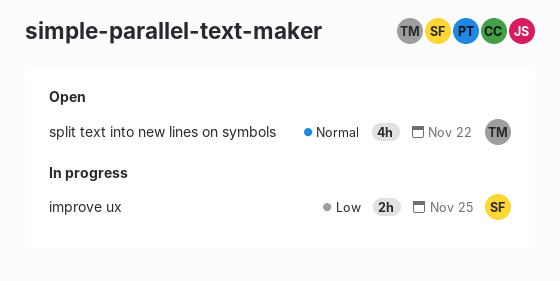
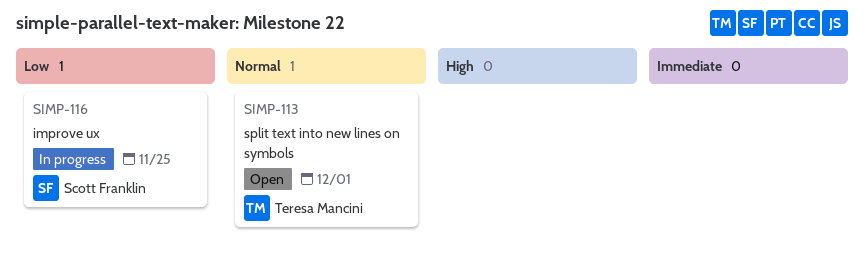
split text into new lines on symbols, due: Nov 22 -> Dec 1

